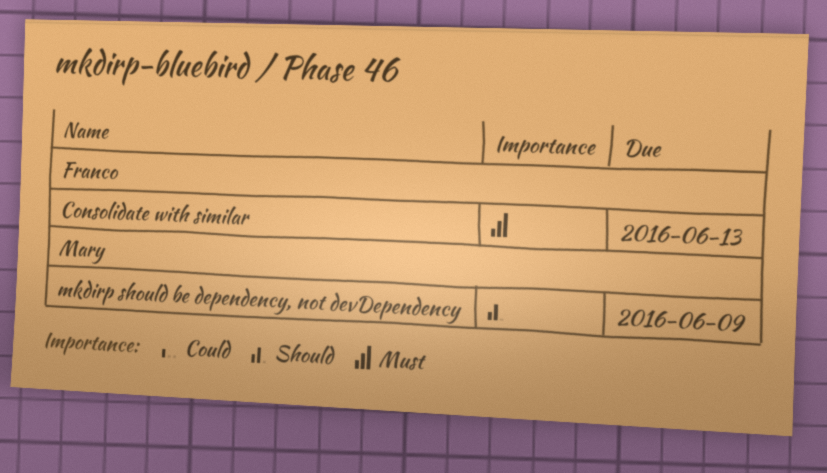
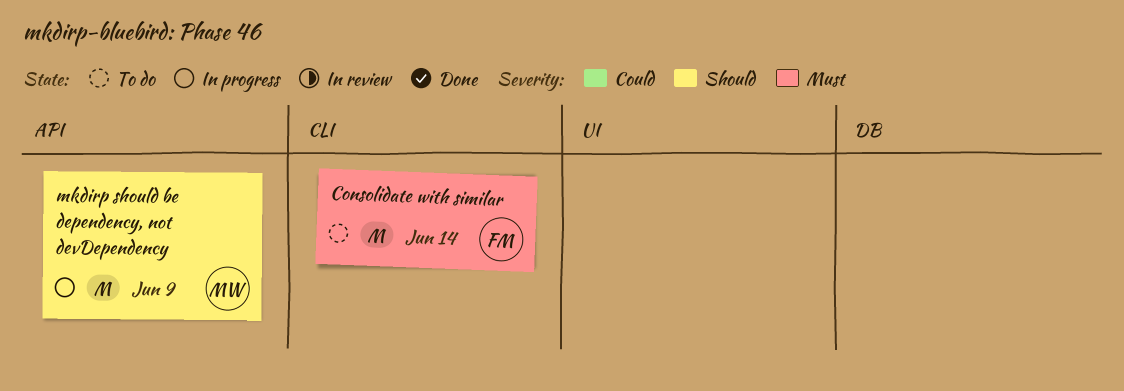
Consolidate with similar, due: Jun 13 -> Jun 14

